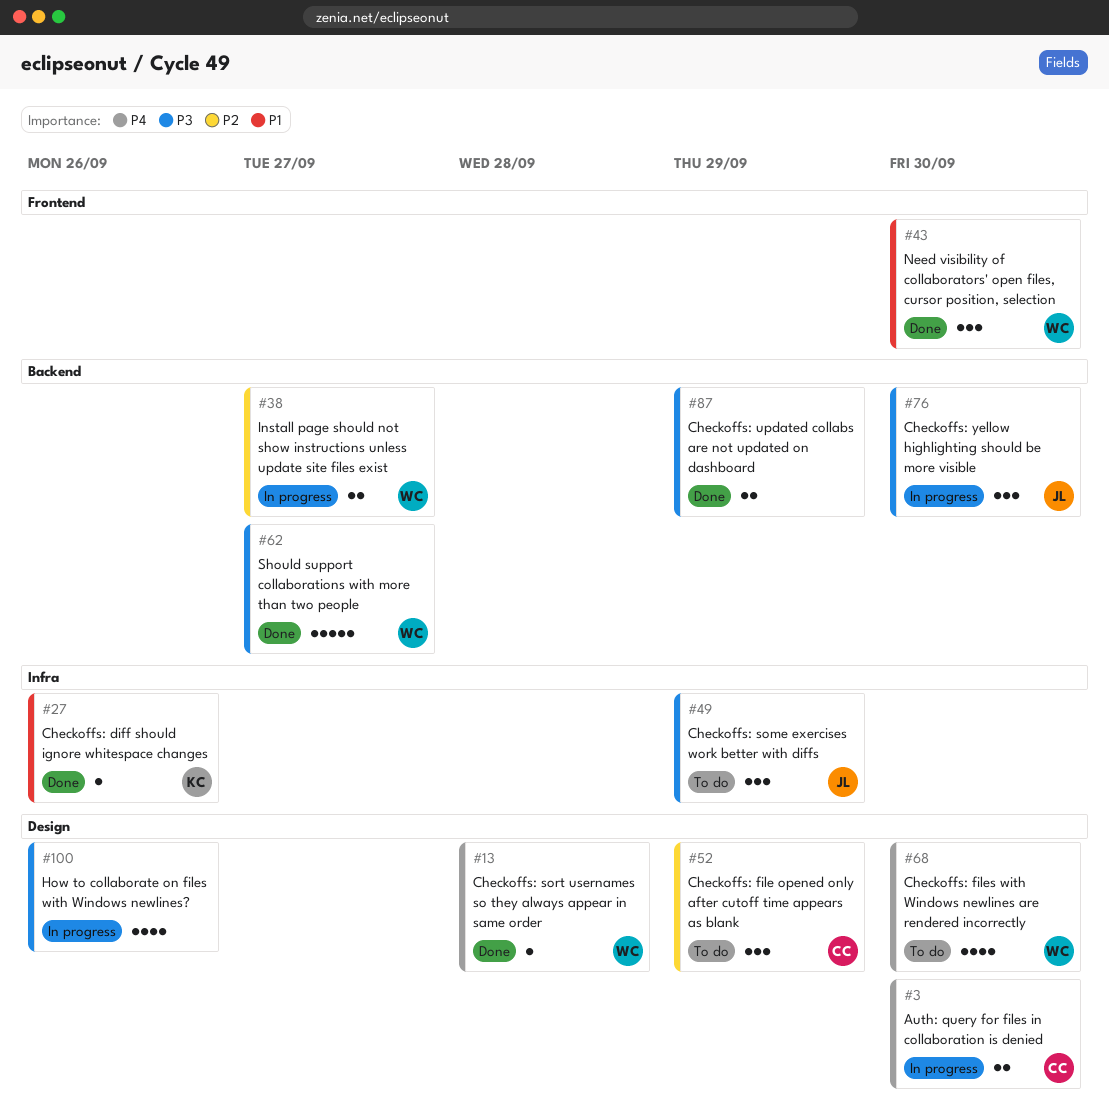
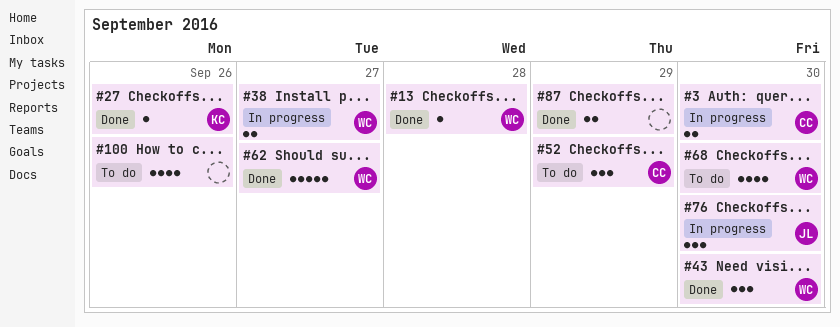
#49: present -> none
#100, status: In progress -> To do

